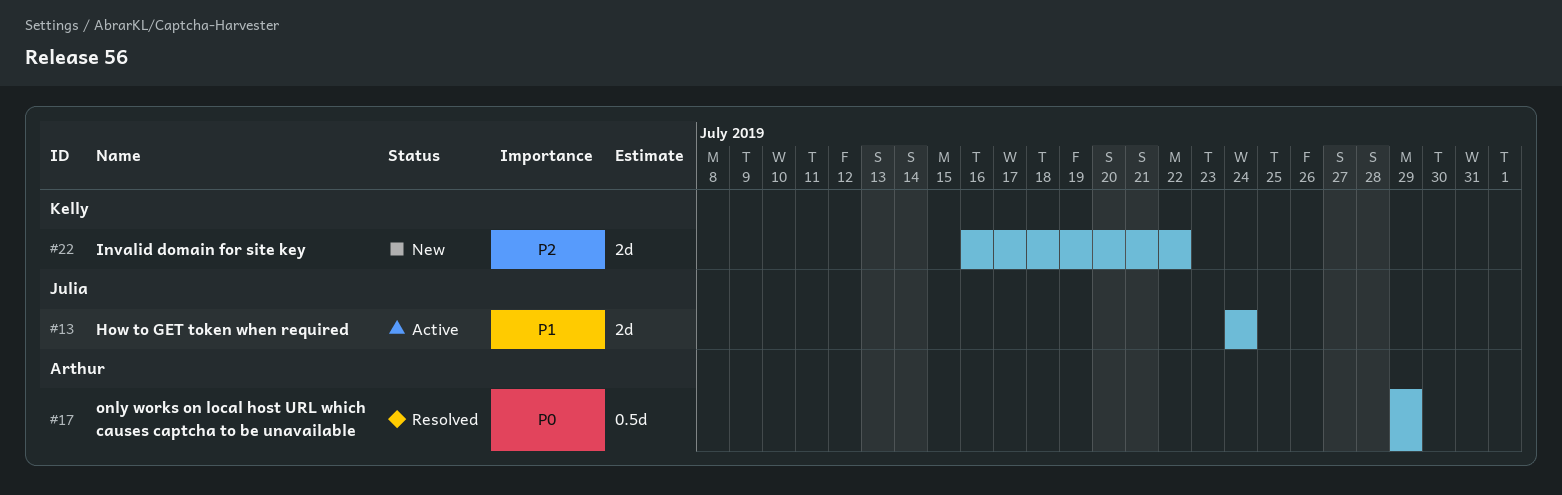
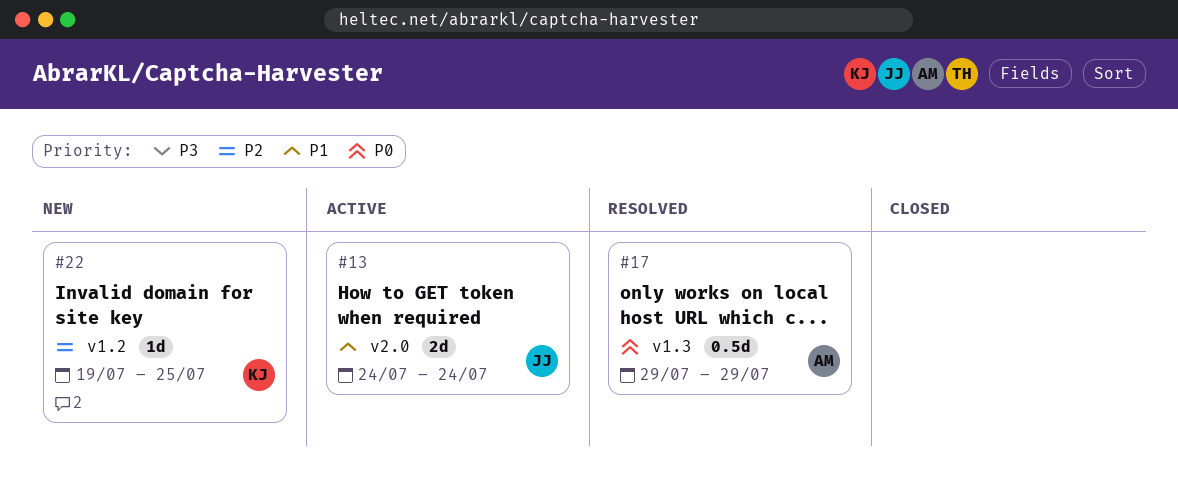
#22, estimate: 2d -> 1d
#22, start: Jul 16 -> Jul 19
#22, due: Jul 22 -> Jul 25

